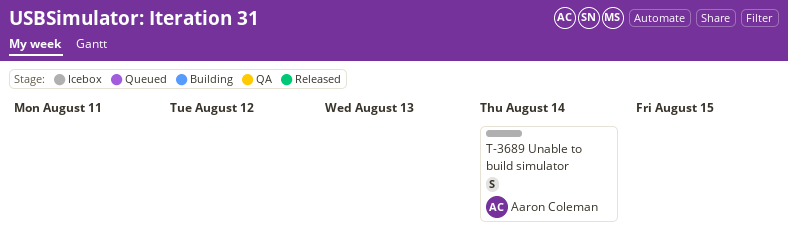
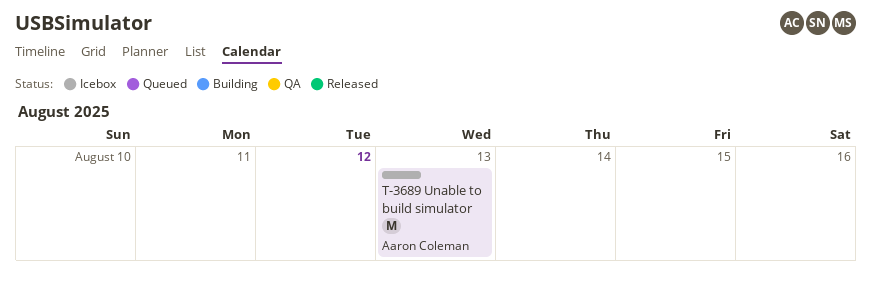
T-3689, estimate: S -> M
T-3689, due: Aug 14 -> Aug 13

